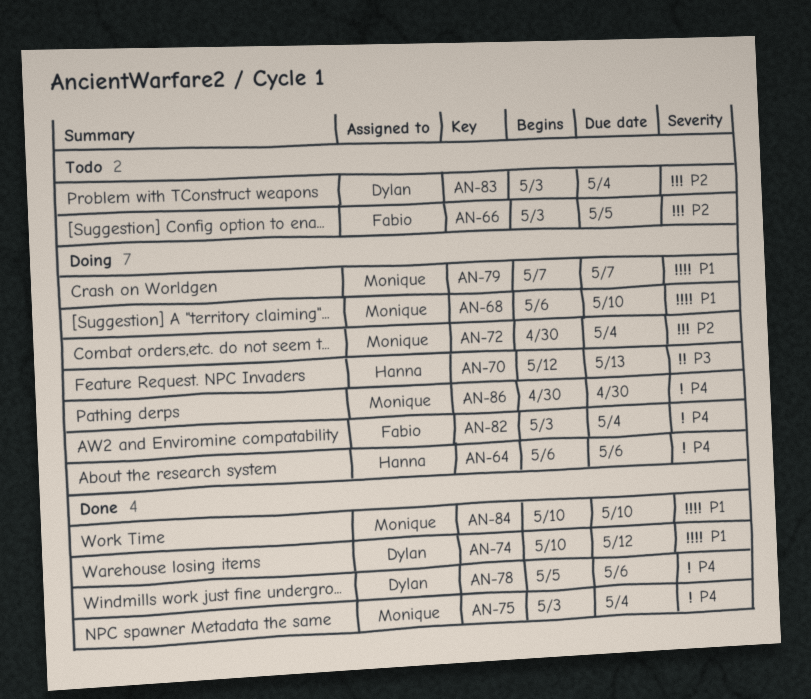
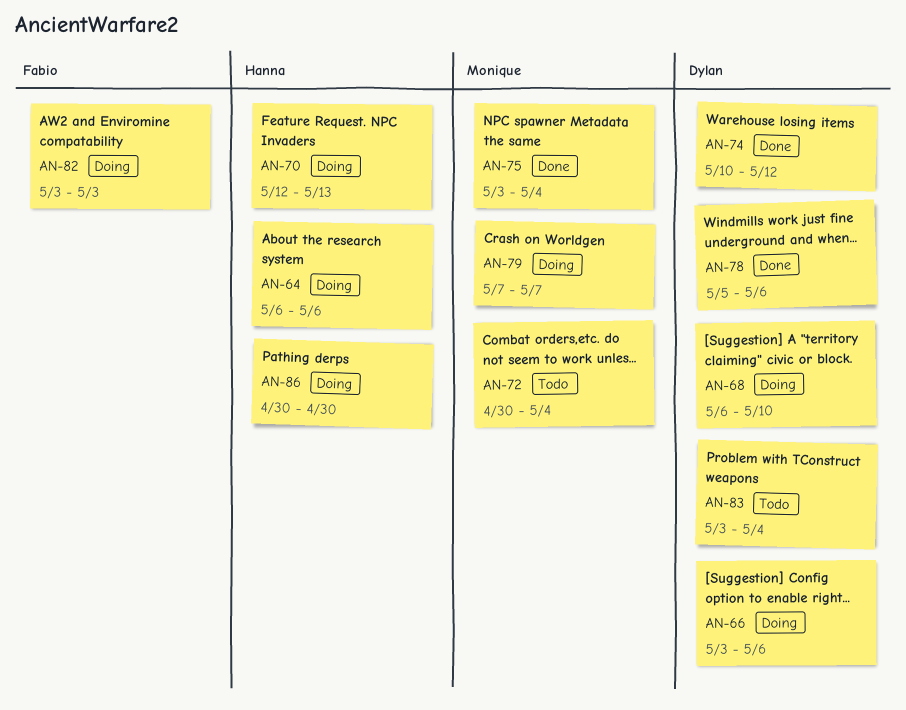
AN-66, status: Todo -> Doing
AN-66, owner: Fabio -> Dylan
AN-66, due: May 5 -> May 6
AN-68, owner: Monique -> Dylan
AN-72, status: Doing -> Todo
AN-82, due: May 4 -> May 3
AN-84: present -> none
AN-86, owner: Monique -> Hanna

